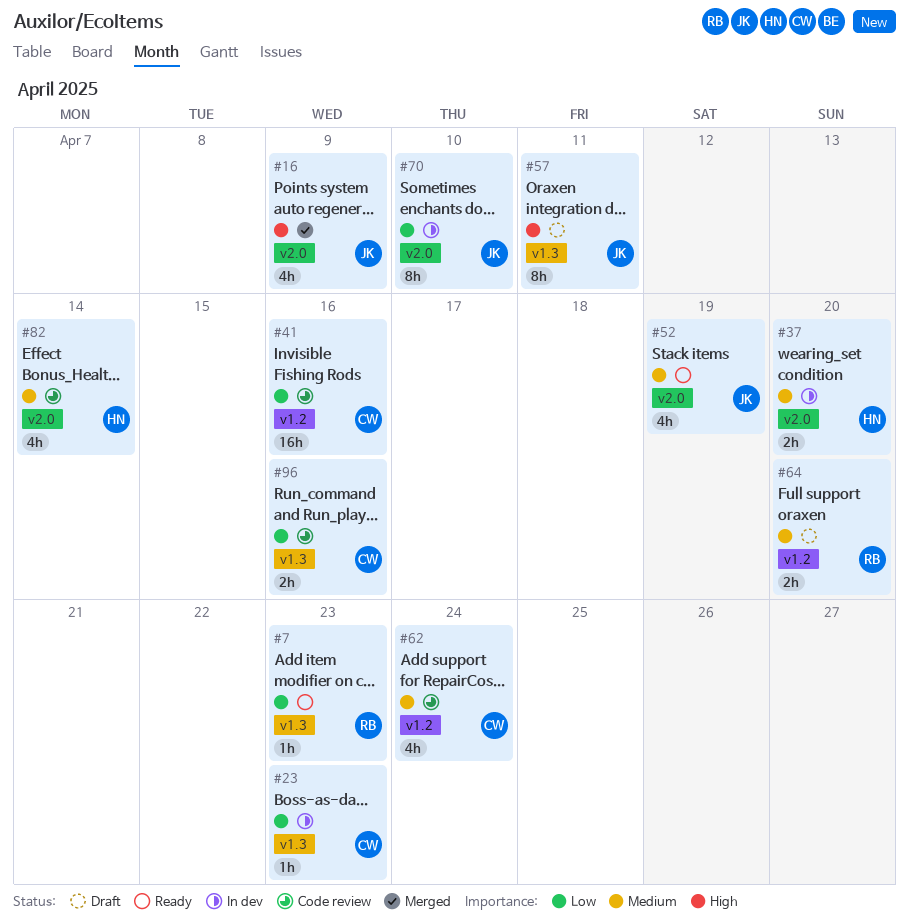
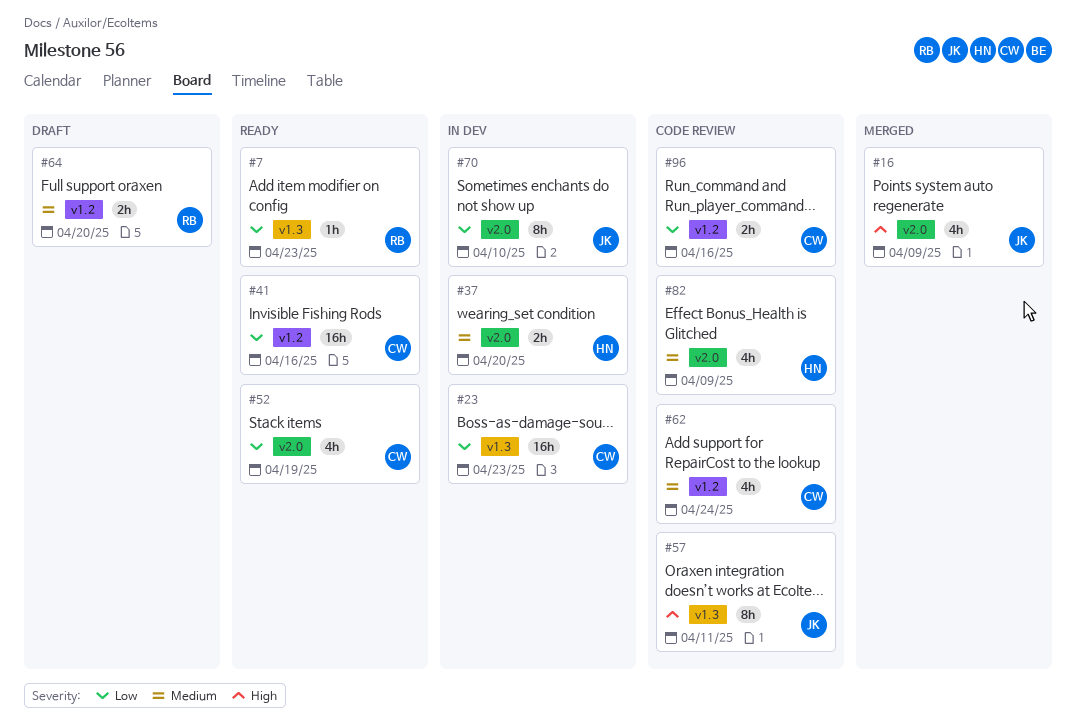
#23, estimate: 1h -> 16h
#41, status: Code review -> Ready
#52, owner: JK -> CW
#52, priority: Medium -> Low
#57, status: Draft -> Code review
#82, due: Apr 14 -> Apr 9
#96, label: v1.3 -> v1.2

